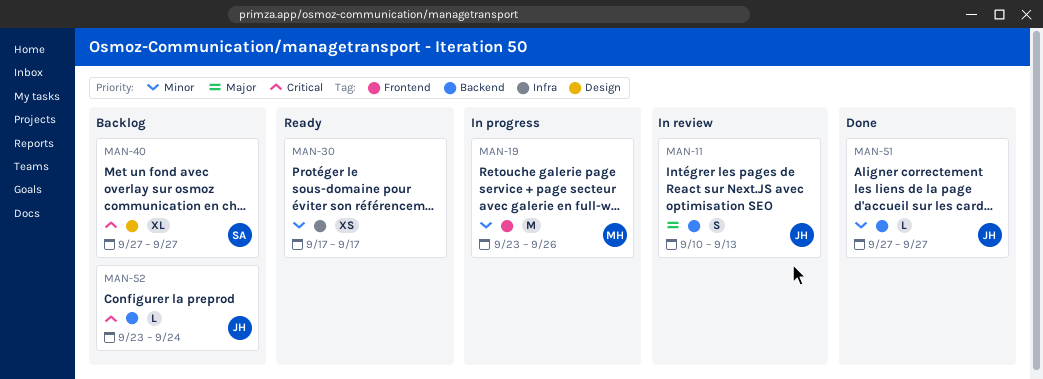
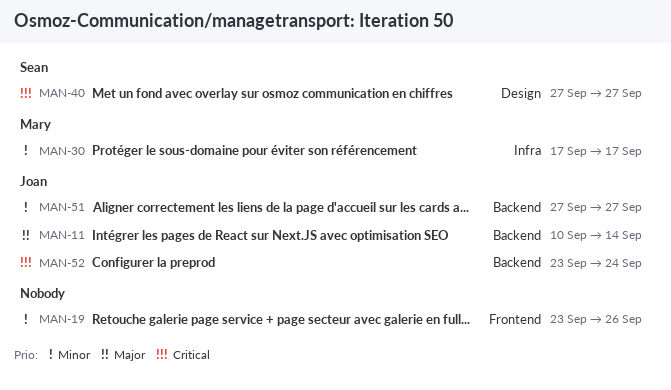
MAN-11, due: Sep 13 -> Sep 14
MAN-19, owner: Mary -> none
MAN-30, owner: none -> Mary

